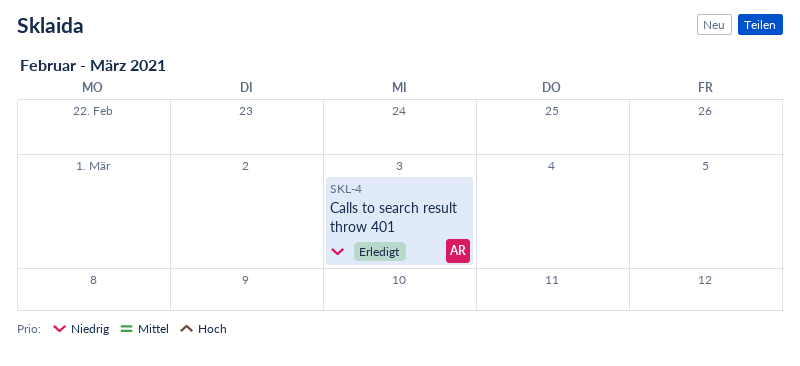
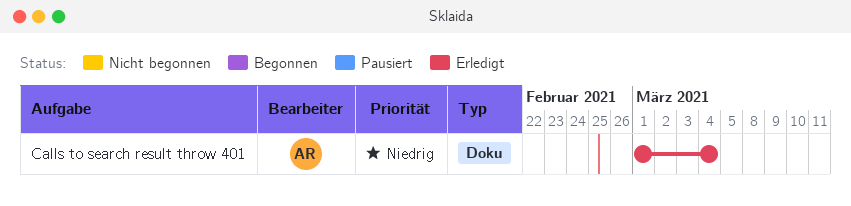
Calls to search result throw 401, due: Mar 3 -> Mar 4

